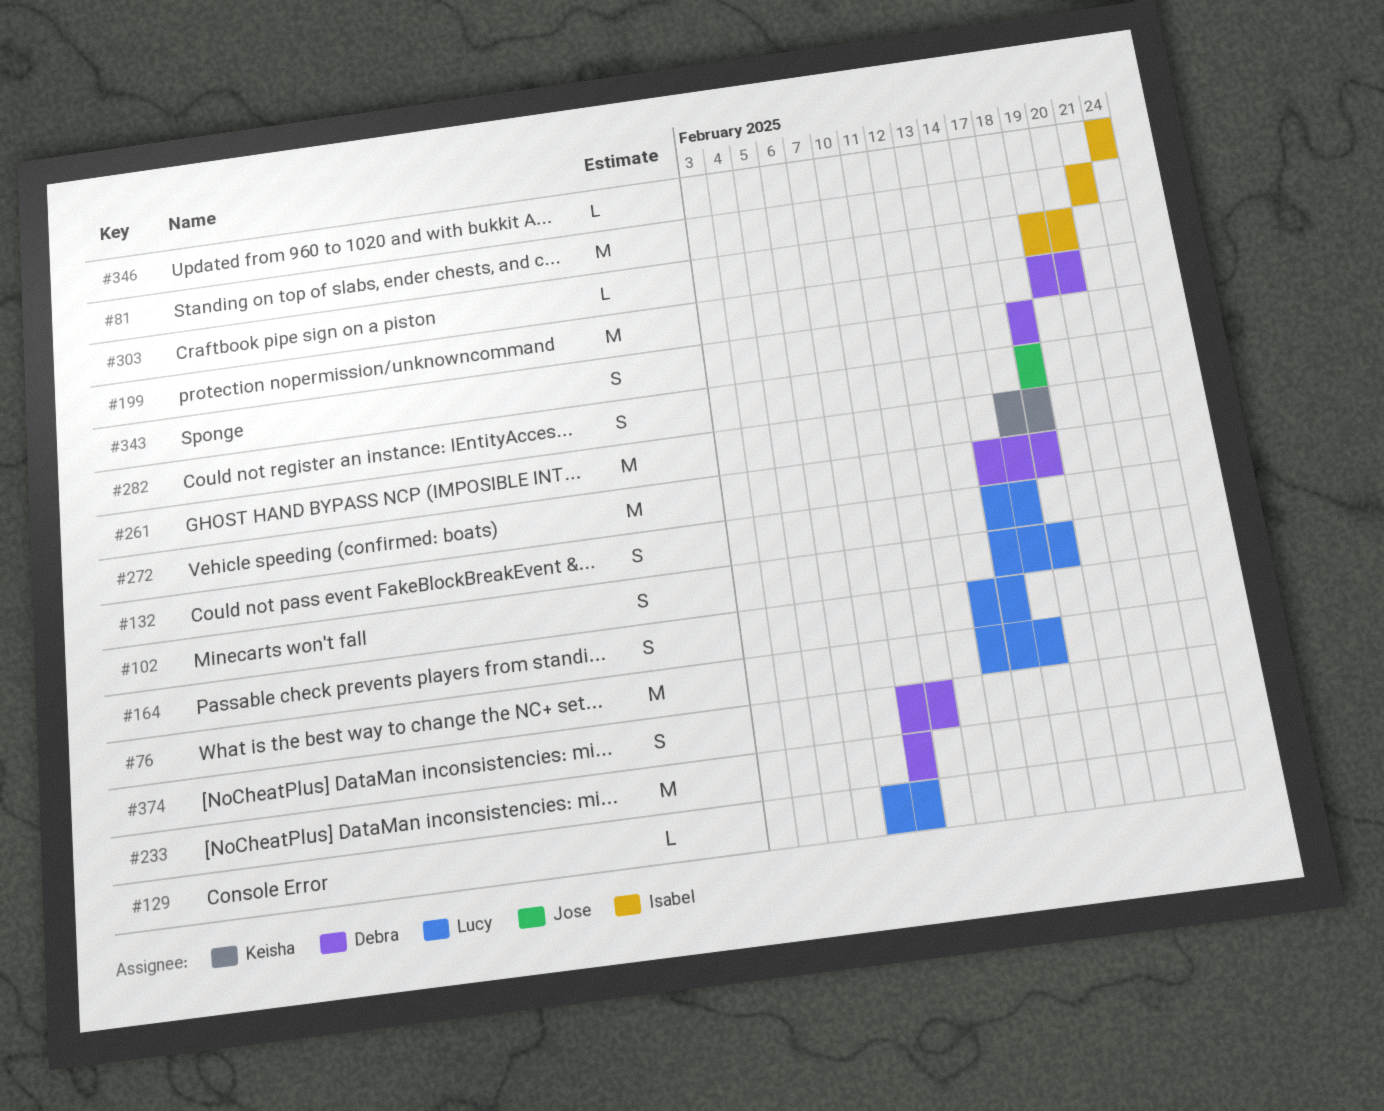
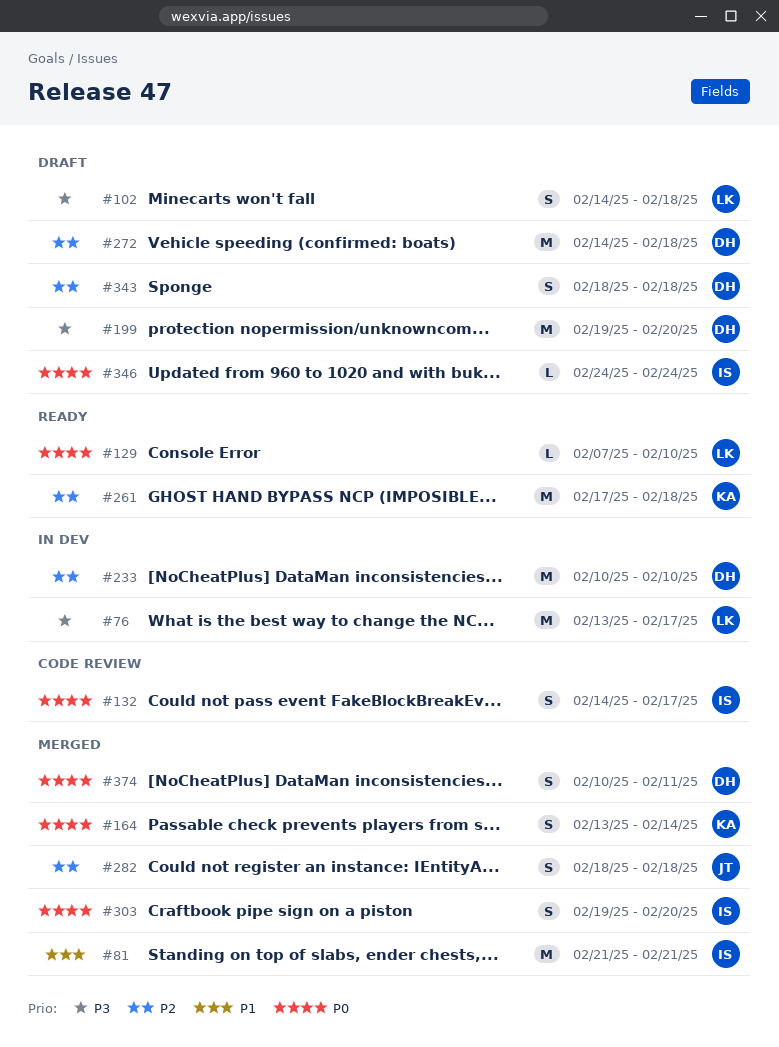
#132, owner: Lucy -> Isabel
#164, owner: Lucy -> Keisha
#303, estimate: L -> S

